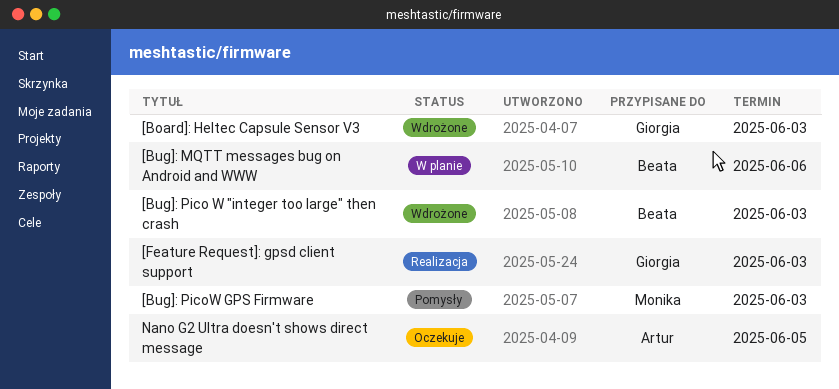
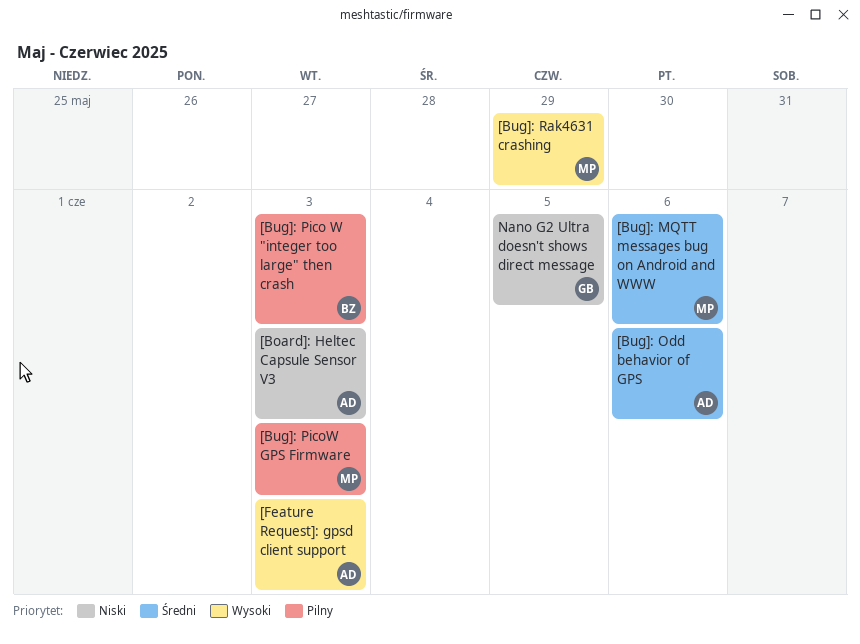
[Board]: Heltec Capsule Sensor V3, owner: Giorgia -> Artur
[Bug]: MQTT messages bug on Android and WWW, owner: Beata -> Monika
[Bug]: Odd behavior of GPS: none -> present
[Bug]: Rak4631 crashing: none -> present
[Feature Request]: gpsd client support, owner: Giorgia -> Artur
Nano G2 Ultra doesn't shows direct message, owner: Artur -> Giorgia

